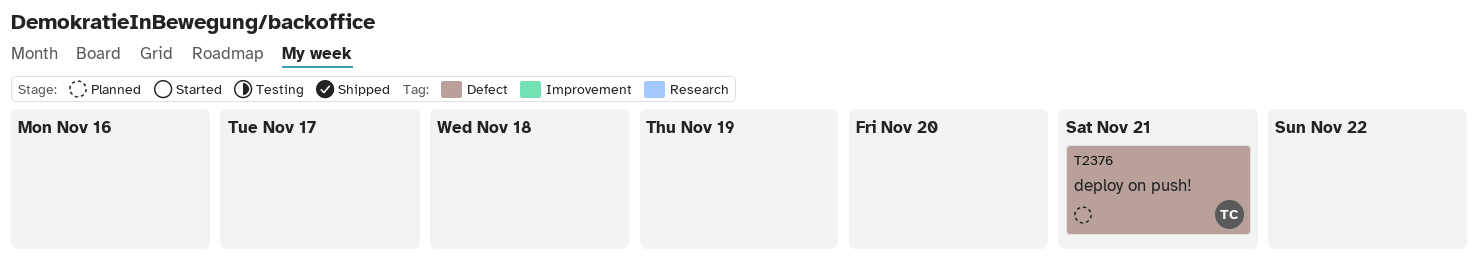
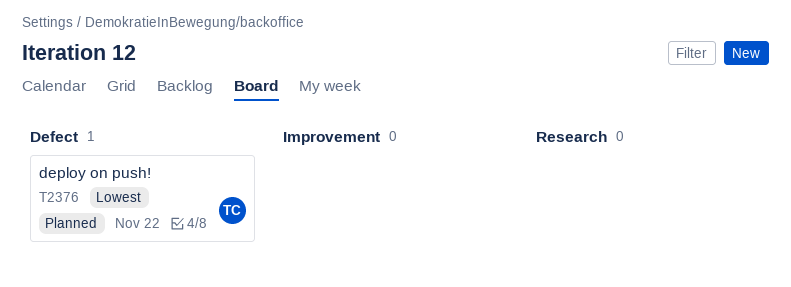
T2376, due: Nov 21 -> Nov 22

